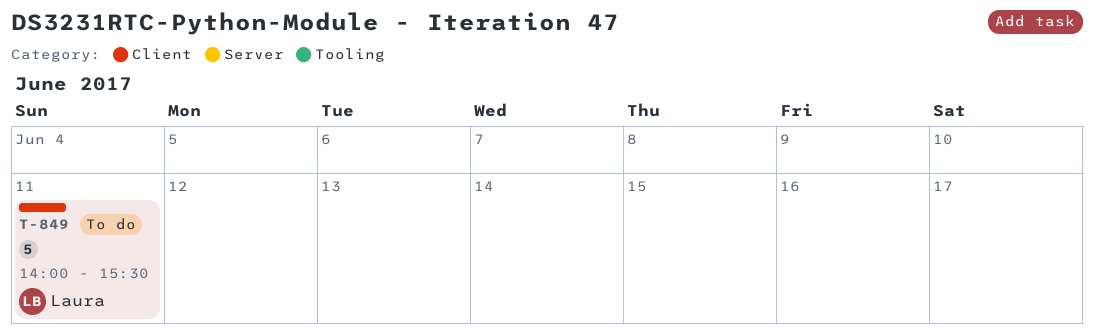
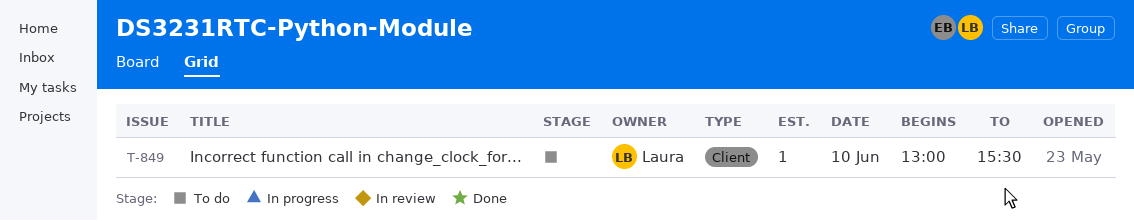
T-849, estimate: 5 -> 1
T-849, day: Jun 11 -> Jun 10
T-849, begins: 14:00 -> 13:00

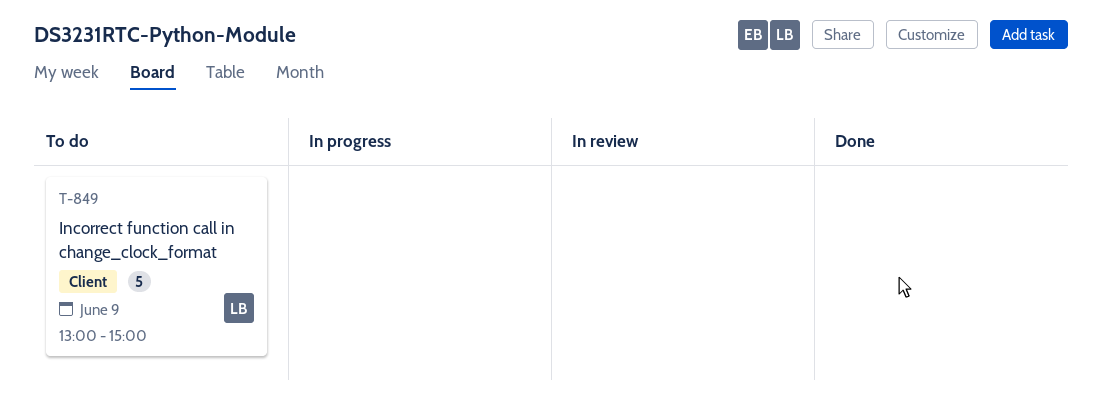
T-849, estimate: 1 -> 5
T-849, day: Jun 10 -> Jun 9
T-849, ends: 15:30 -> 15:00

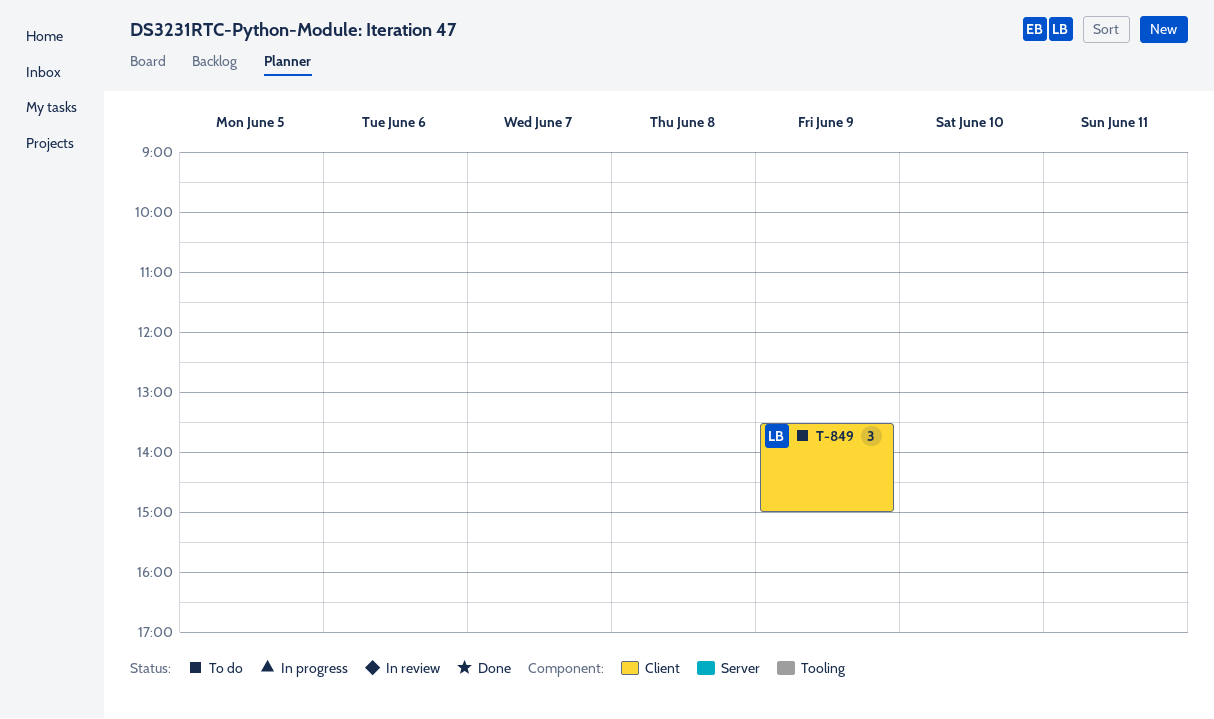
T-849, estimate: 5 -> 3
T-849, begins: 13:00 -> 13:30

